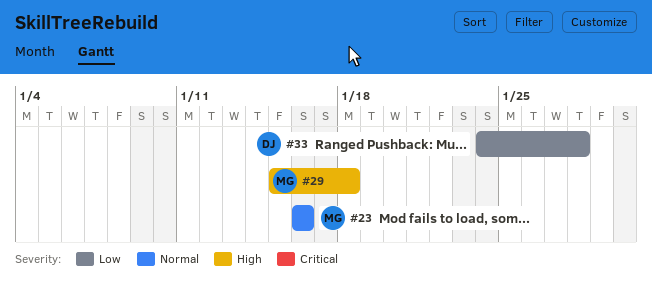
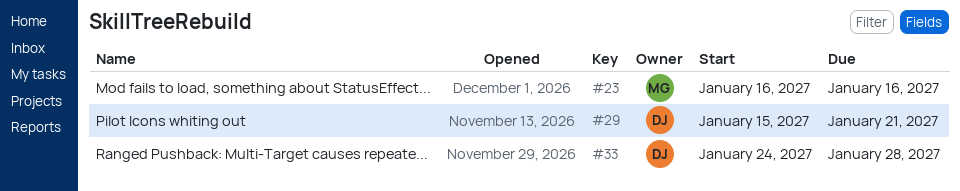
#29, owner: MG -> DJ
#29, due: Jan 18 -> Jan 21

